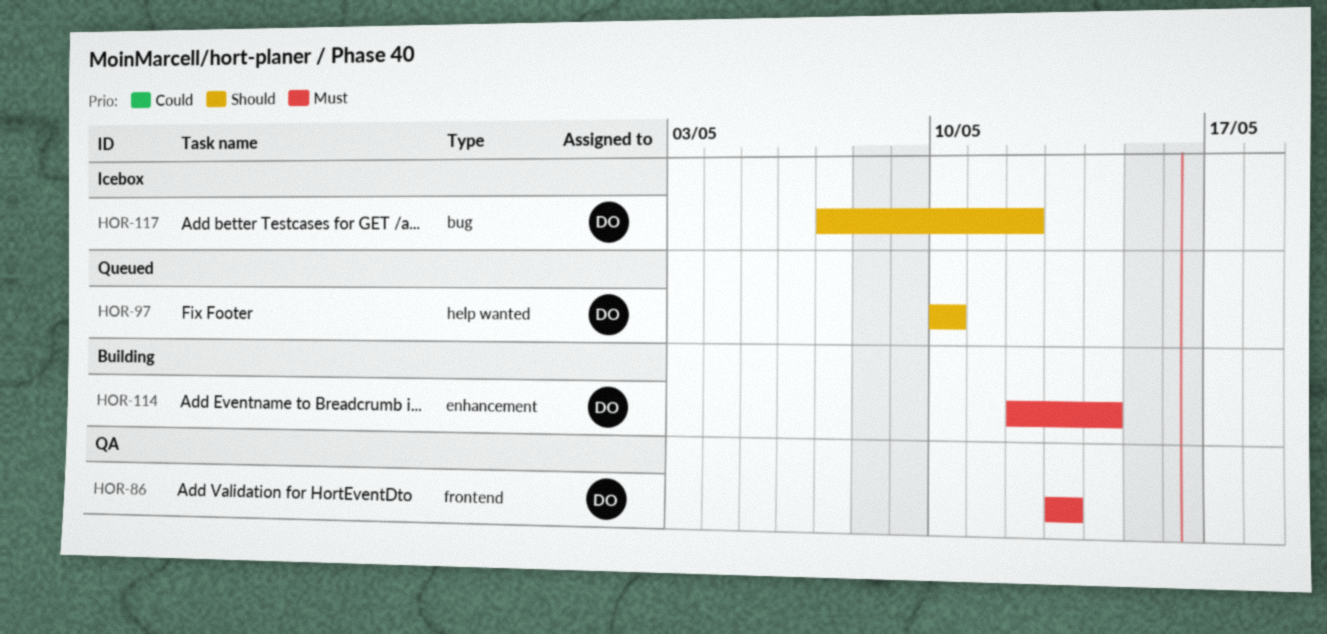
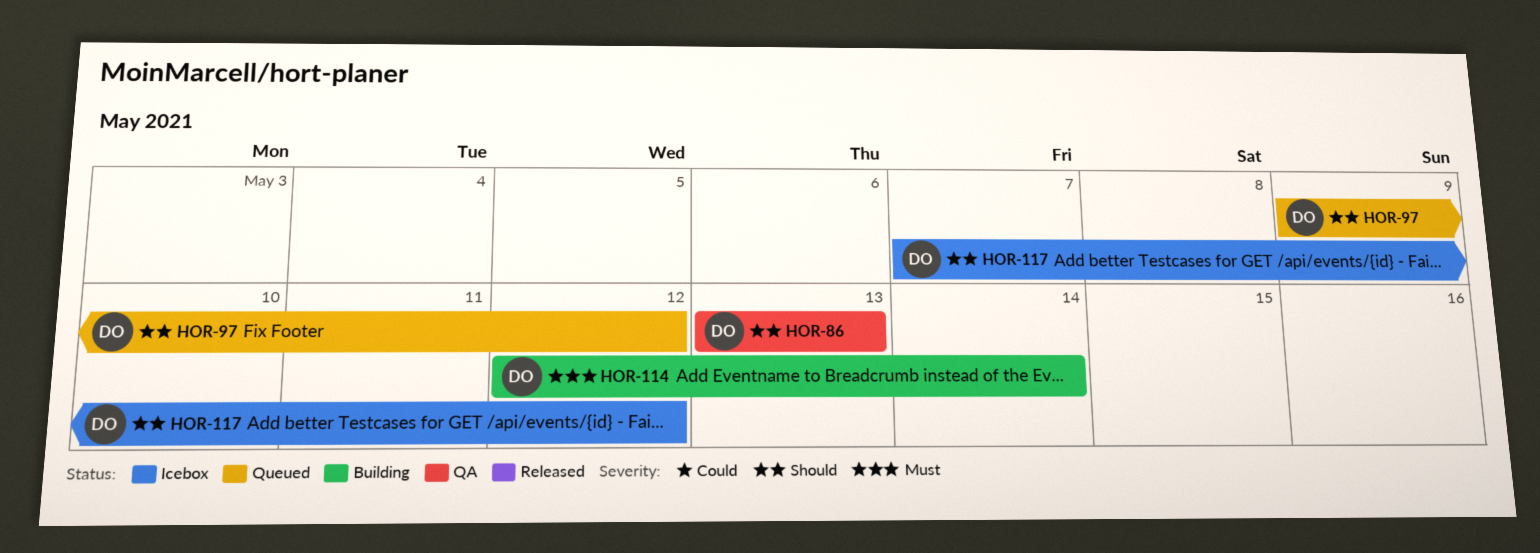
HOR-86, priority: Must -> Should
HOR-97, start: May 10 -> May 9
HOR-97, due: May 10 -> May 12

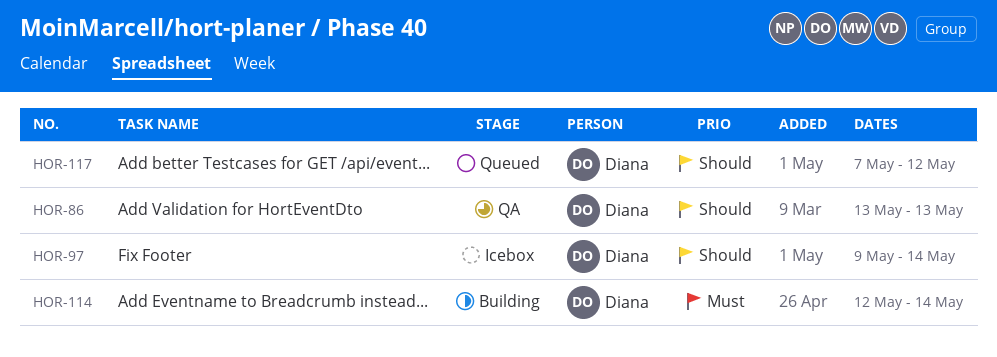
HOR-97, status: Queued -> Icebox
HOR-97, due: May 12 -> May 14
HOR-117, status: Icebox -> Queued

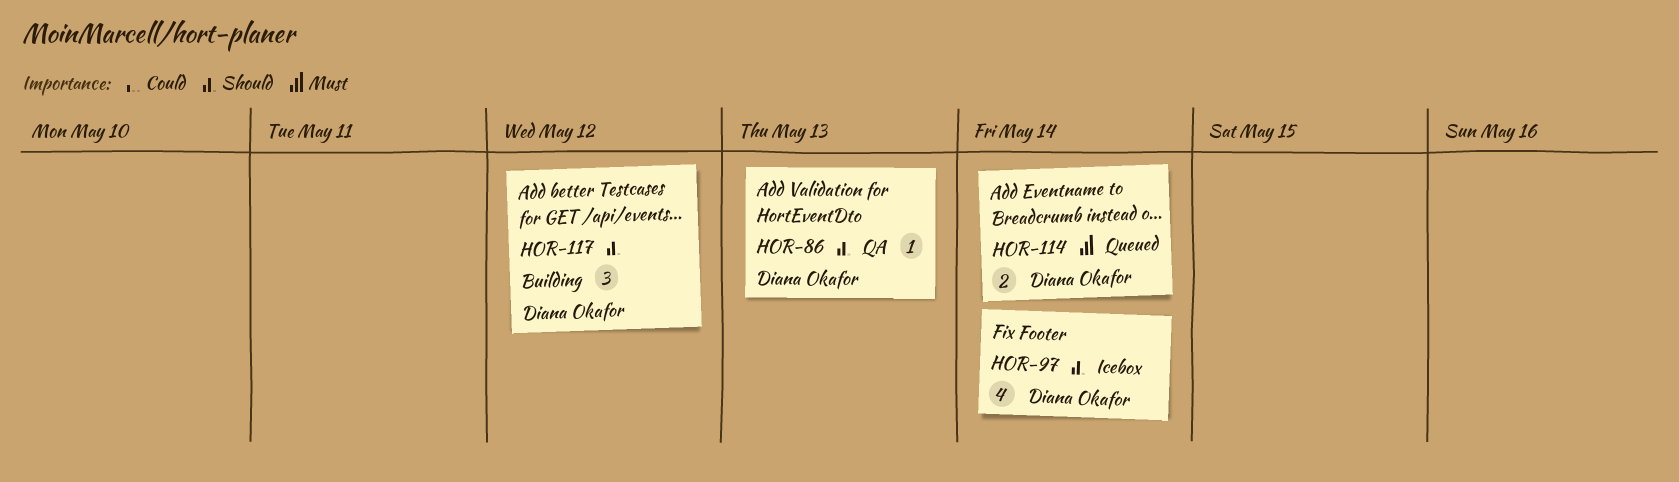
HOR-114, status: Building -> Queued
HOR-117, status: Queued -> Building

